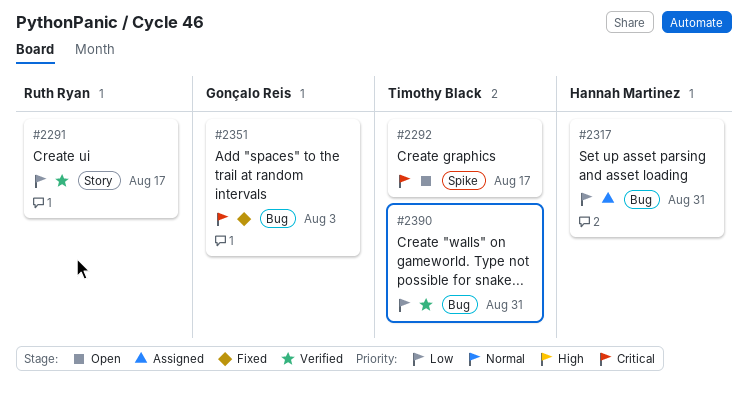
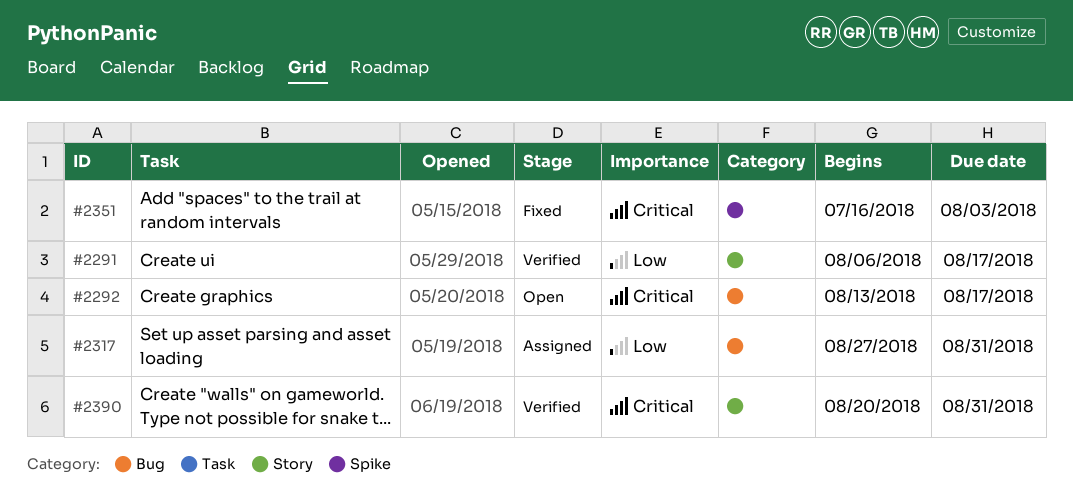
#2292, label: Spike -> Bug
#2351, label: Bug -> Spike
#2390, priority: Low -> Critical
#2390, label: Bug -> Story

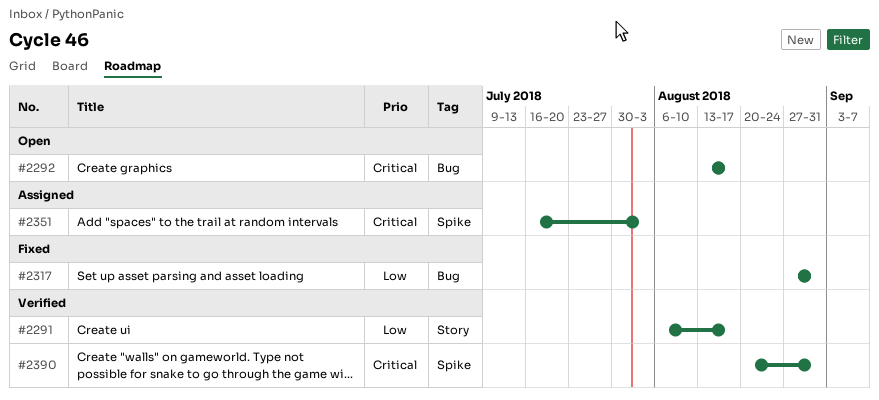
#2317, status: Assigned -> Fixed
#2351, status: Fixed -> Assigned
#2390, label: Story -> Spike

